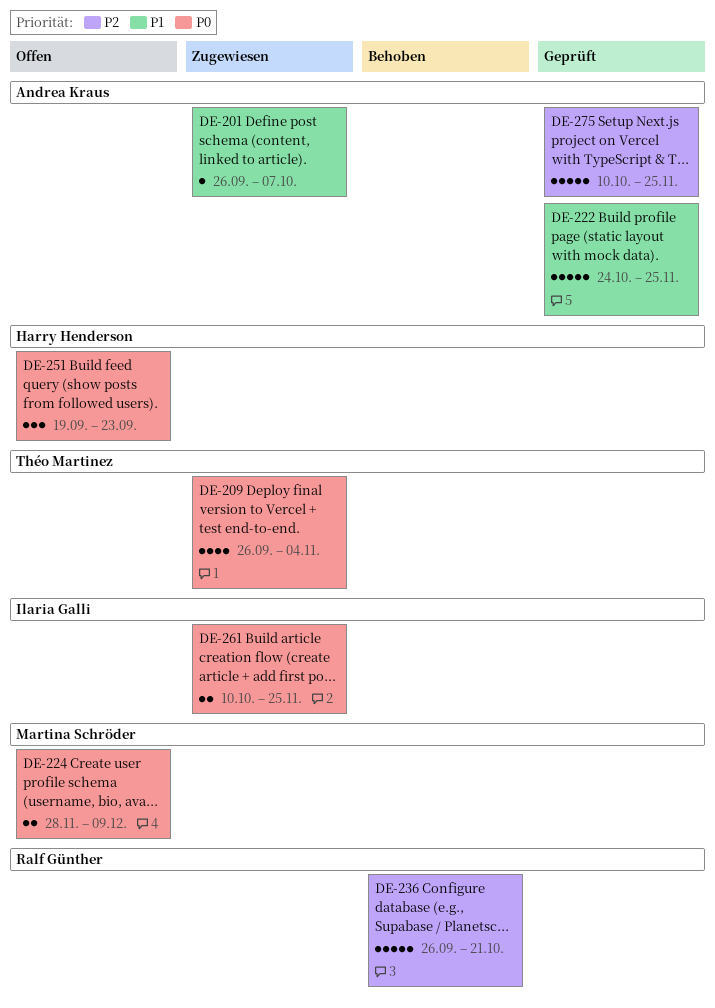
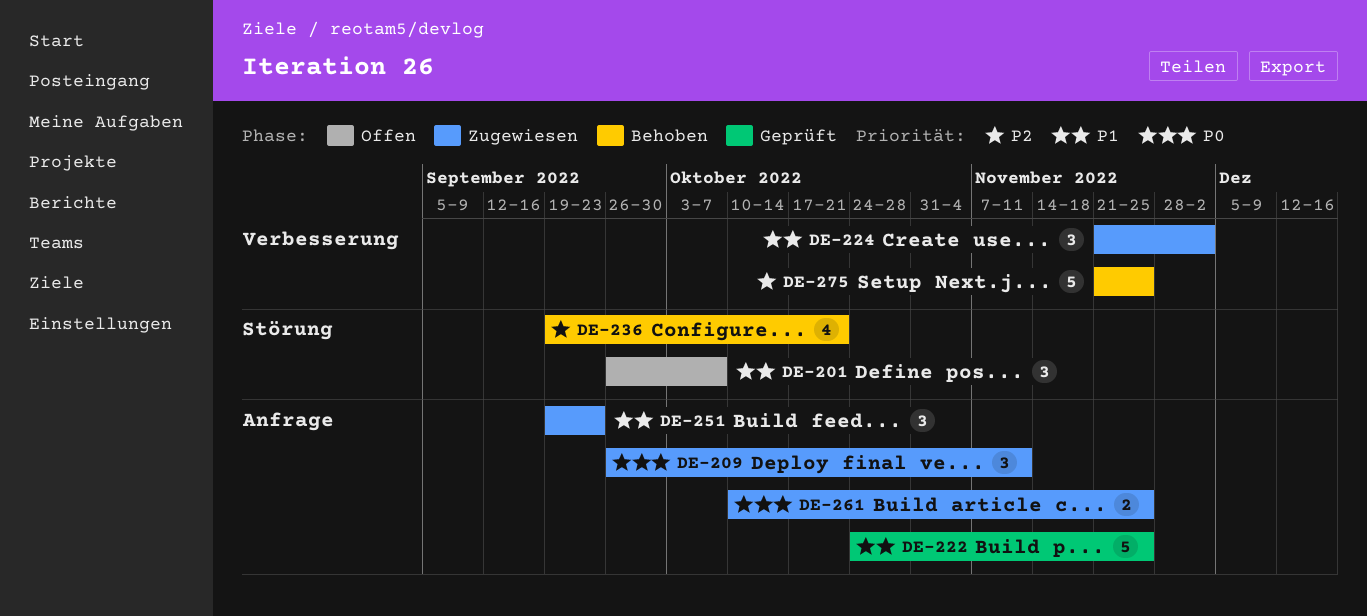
DE-201, status: Zugewiesen -> Offen
DE-201, estimate: 1 -> 3
DE-209, estimate: 4 -> 3
DE-209, due: Nov 4 -> Nov 11
DE-224, status: Offen -> Zugewiesen
DE-224, priority: P0 -> P1
DE-224, estimate: 2 -> 3
DE-224, start: Nov 28 -> Nov 21
DE-224, due: Dec 9 -> Dec 2
DE-236, estimate: 5 -> 4
DE-236, start: Sep 26 -> Sep 19
DE-251, status: Offen -> Zugewiesen
DE-251, priority: P0 -> P1
DE-275, status: Geprüft -> Behoben
DE-275, start: Oct 10 -> Nov 21

